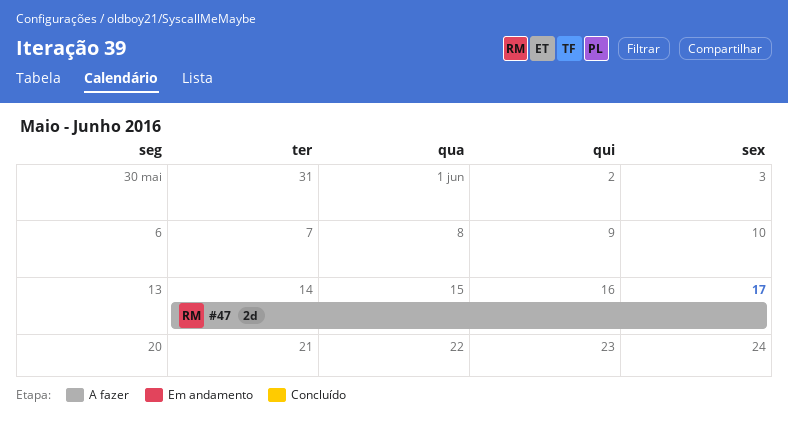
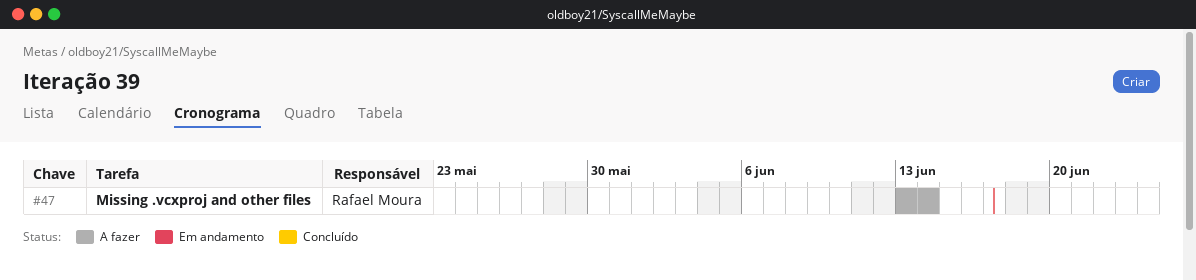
#47, start: Jun 14 -> Jun 13
#47, due: Jun 17 -> Jun 14

